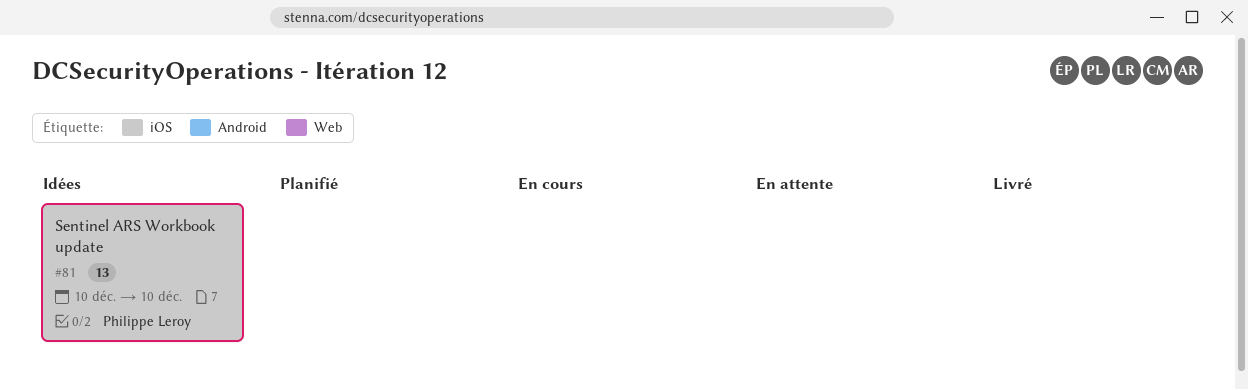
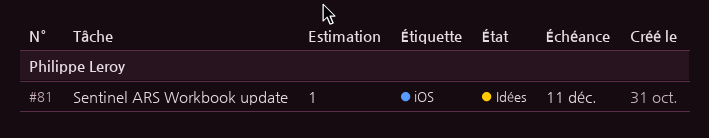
#81, estimate: 13 -> 1
#81, due: Dec 10 -> Dec 11

